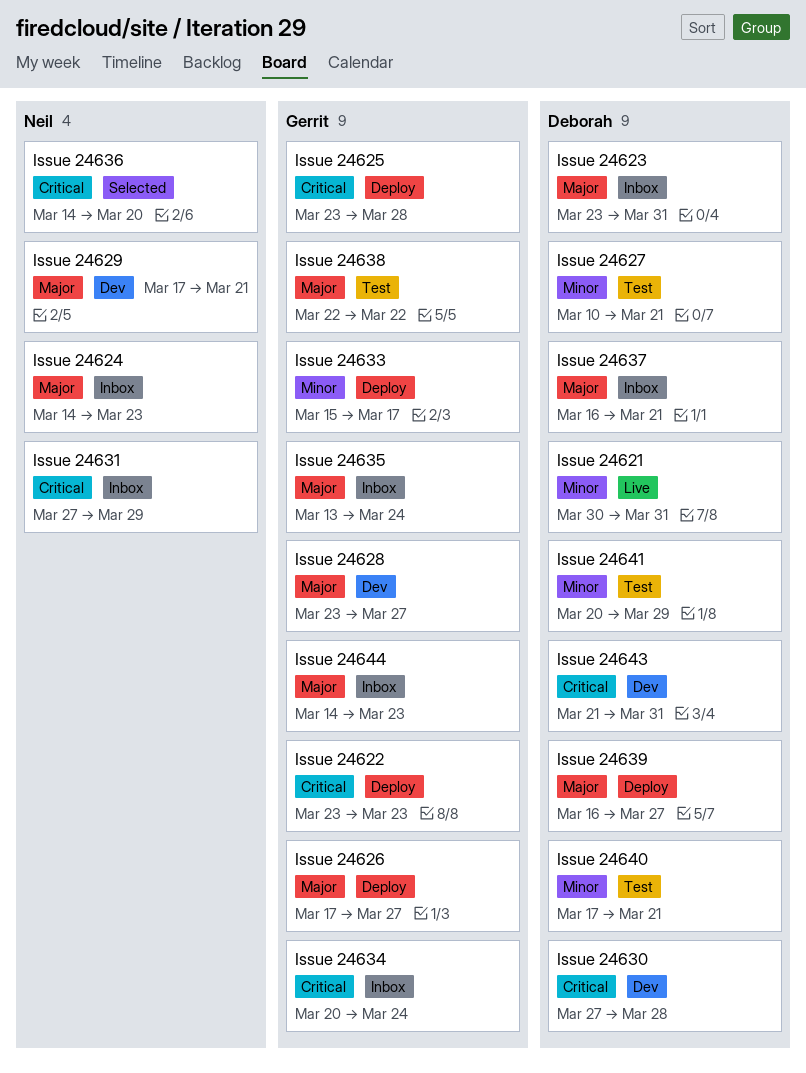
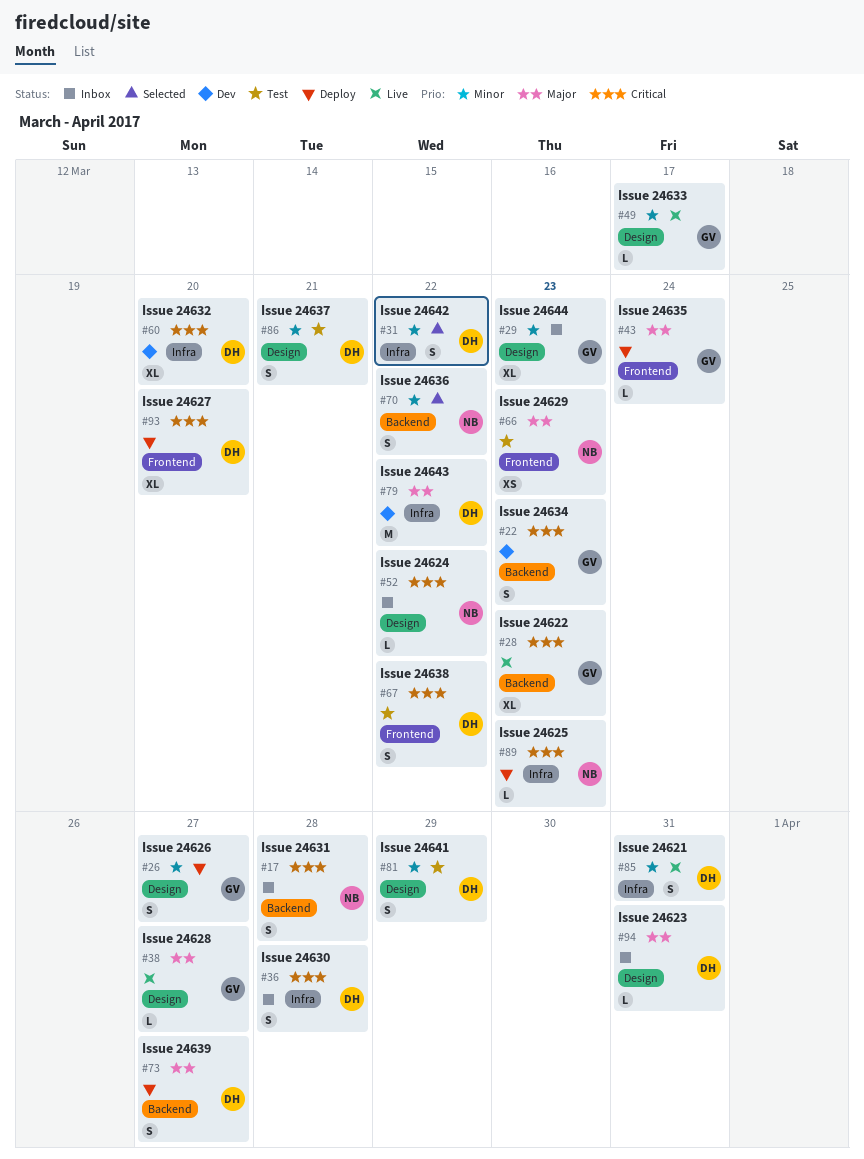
Issue 24622, status: Deploy -> Live
Issue 24624, priority: Major -> Critical
Issue 24624, due: Mar 23 -> Mar 22
Issue 24625, owner: Gerrit -> Neil
Issue 24625, due: Mar 28 -> Mar 23
Issue 24626, priority: Major -> Minor
Issue 24627, status: Test -> Deploy
Issue 24627, priority: Minor -> Critical
Issue 24627, due: Mar 21 -> Mar 20
Issue 24628, status: Dev -> Live
Issue 24629, status: Dev -> Test
Issue 24629, due: Mar 21 -> Mar 23
Issue 24630, status: Dev -> Inbox
Issue 24631, due: Mar 29 -> Mar 28
Issue 24632: none -> present
Issue 24633, status: Deploy -> Live
Issue 24634, status: Inbox -> Dev
Issue 24634, due: Mar 24 -> Mar 23
Issue 24635, status: Inbox -> Deploy
Issue 24636, priority: Critical -> Minor
Issue 24636, due: Mar 20 -> Mar 22
Issue 24637, status: Inbox -> Test
Issue 24637, priority: Major -> Minor
Issue 24638, owner: Gerrit -> Deborah
Issue 24638, priority: Major -> Critical
Issue 24640: present -> none
Issue 24642: none -> present
Issue 24643, priority: Critical -> Major
Issue 24643, due: Mar 31 -> Mar 22
Issue 24644, priority: Major -> Minor

